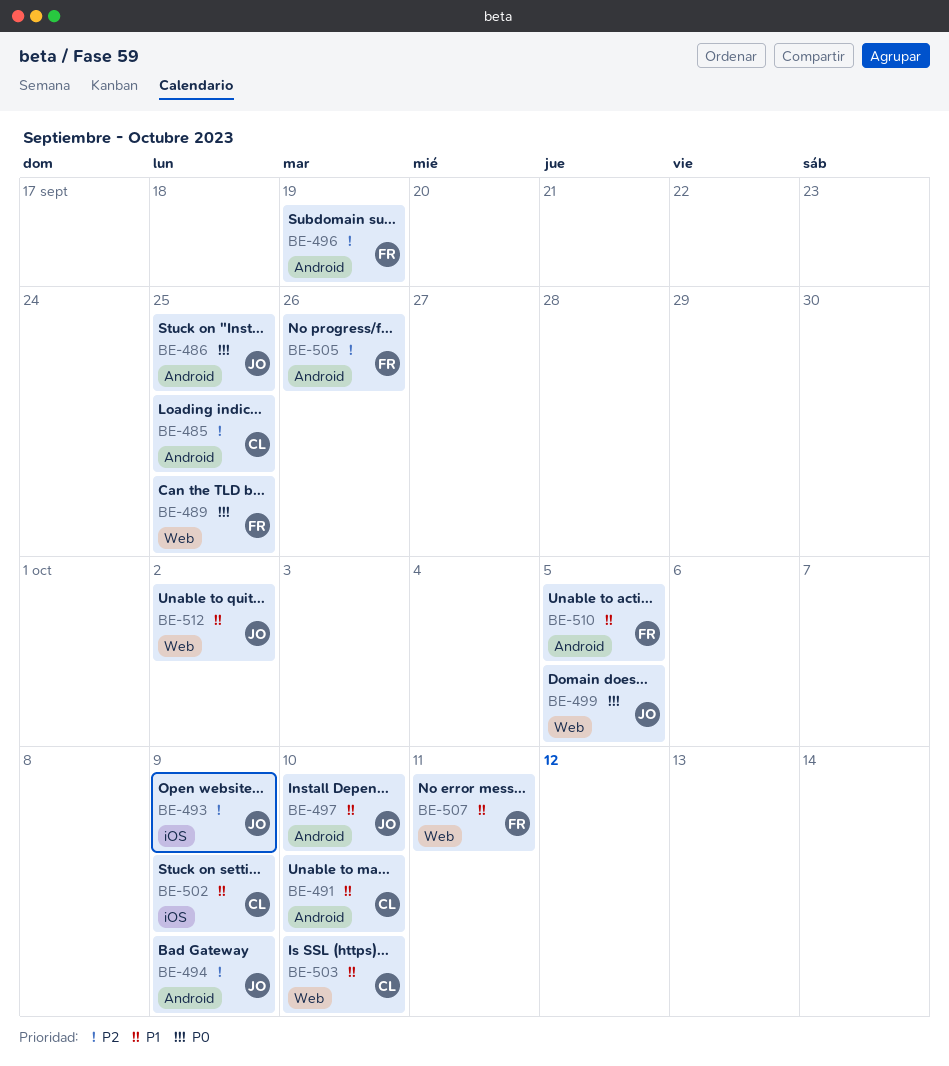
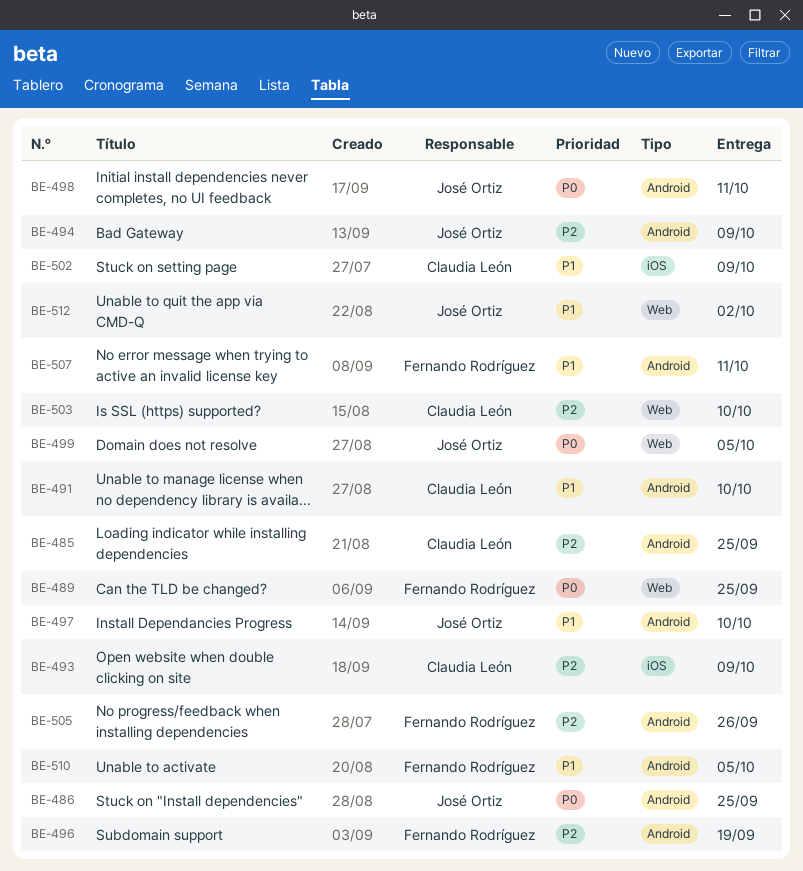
BE-493, owner: José Ortiz -> Claudia León
BE-498: none -> present
BE-503, priority: P1 -> P2
BE-507, label: Web -> Android

